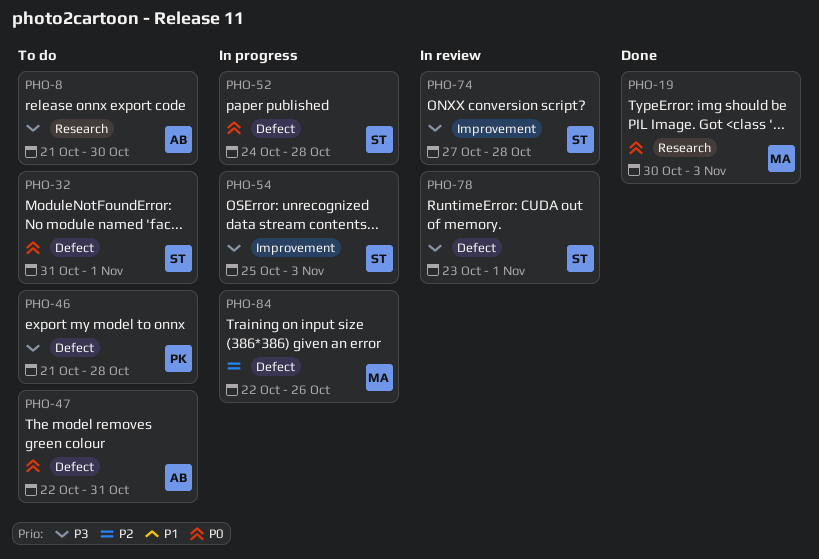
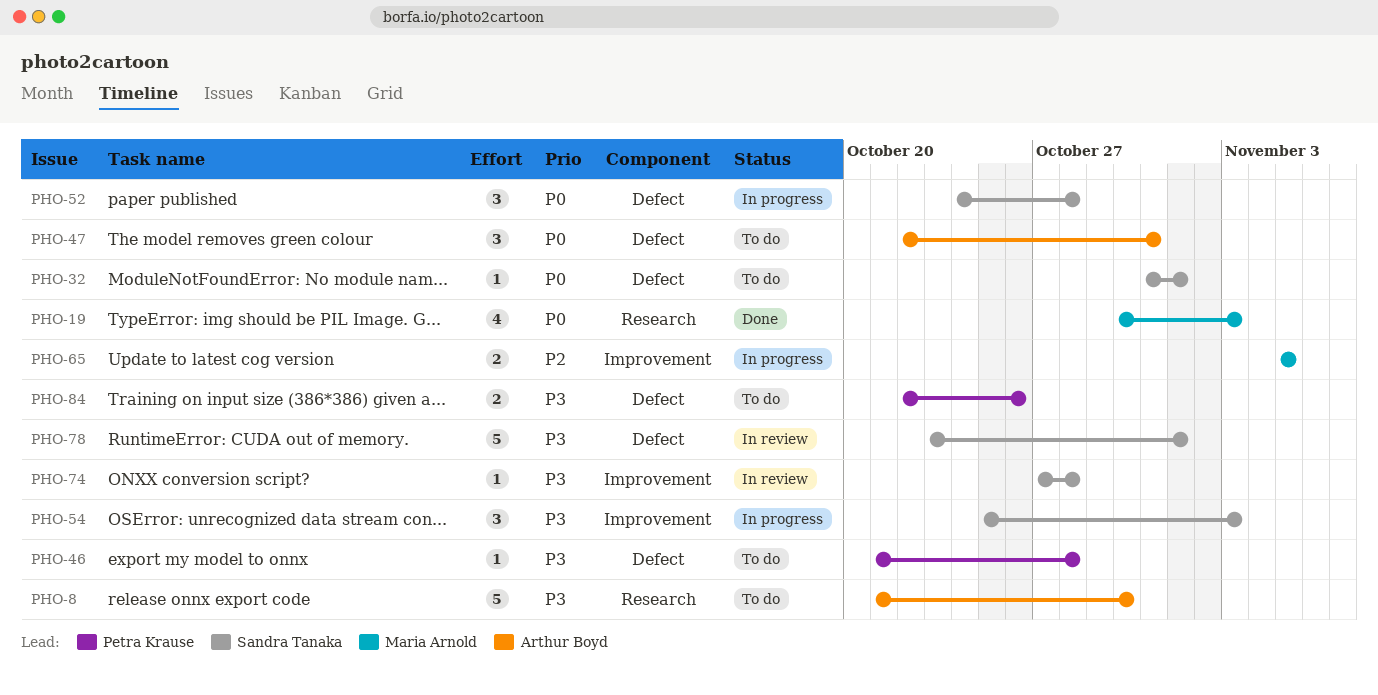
PHO-65: none -> present
PHO-84, status: In progress -> To do
PHO-84, owner: Maria Arnold -> Petra Krause
PHO-84, priority: P2 -> P3

